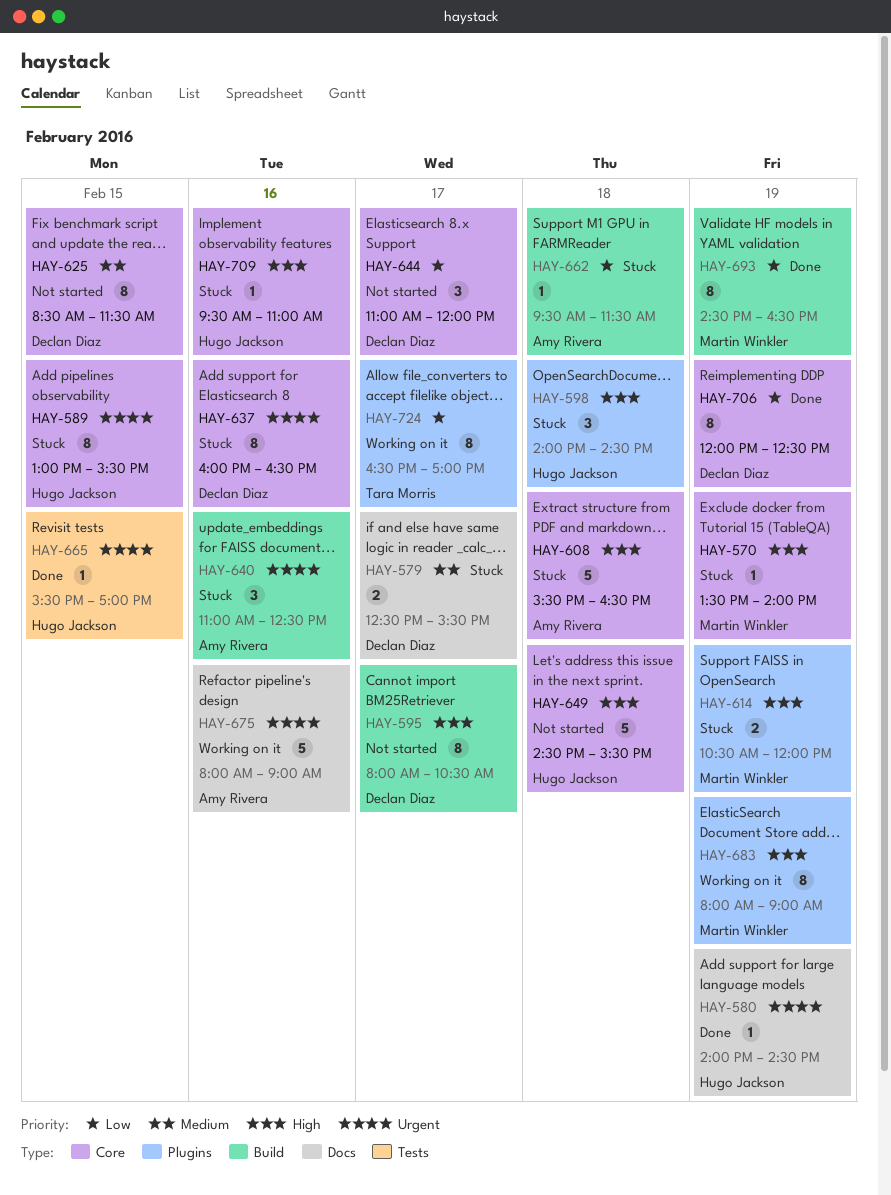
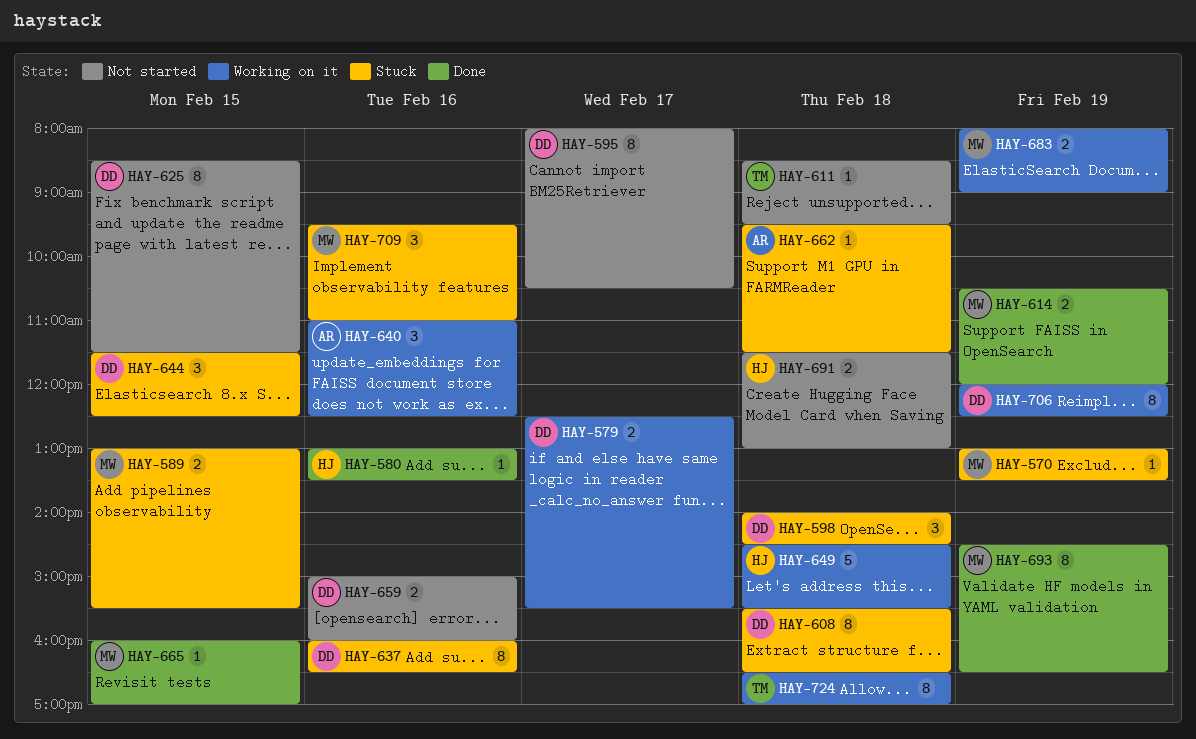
HAY-570, begins: 13:30 -> 13:00
HAY-570, ends: 14:00 -> 13:30
HAY-579, status: Stuck -> Working on it
HAY-580, day: Feb 19 -> Feb 16
HAY-580, begins: 14:00 -> 13:00
HAY-580, ends: 14:30 -> 13:30
HAY-589, owner: Hugo Jackson -> Martin Winkler
HAY-589, estimate: 8 -> 2
HAY-598, owner: Hugo Jackson -> Declan Diaz
HAY-608, owner: Amy Rivera -> Declan Diaz
HAY-608, estimate: 5 -> 8
HAY-611: none -> present
HAY-614, status: Stuck -> Done
HAY-640, status: Stuck -> Working on it
HAY-644, status: Not started -> Stuck
HAY-644, day: Feb 17 -> Feb 15
HAY-644, begins: 11:00 -> 11:30
HAY-644, ends: 12:00 -> 12:30
HAY-649, status: Not started -> Working on it
HAY-659: none -> present
HAY-665, owner: Hugo Jackson -> Martin Winkler
HAY-665, begins: 15:30 -> 16:00
HAY-675: present -> none
HAY-683, estimate: 8 -> 2
HAY-691: none -> present
HAY-706, status: Done -> Working on it
HAY-709, owner: Hugo Jackson -> Martin Winkler
HAY-709, estimate: 1 -> 3
HAY-724, day: Feb 17 -> Feb 18

